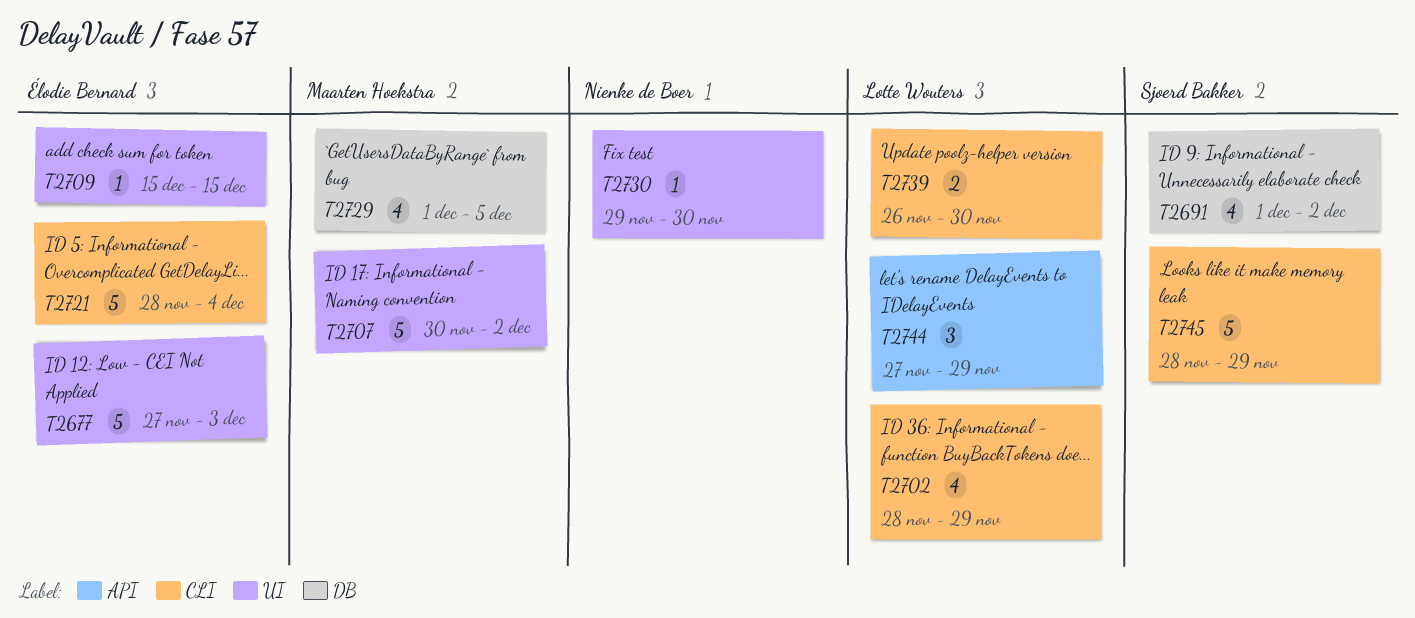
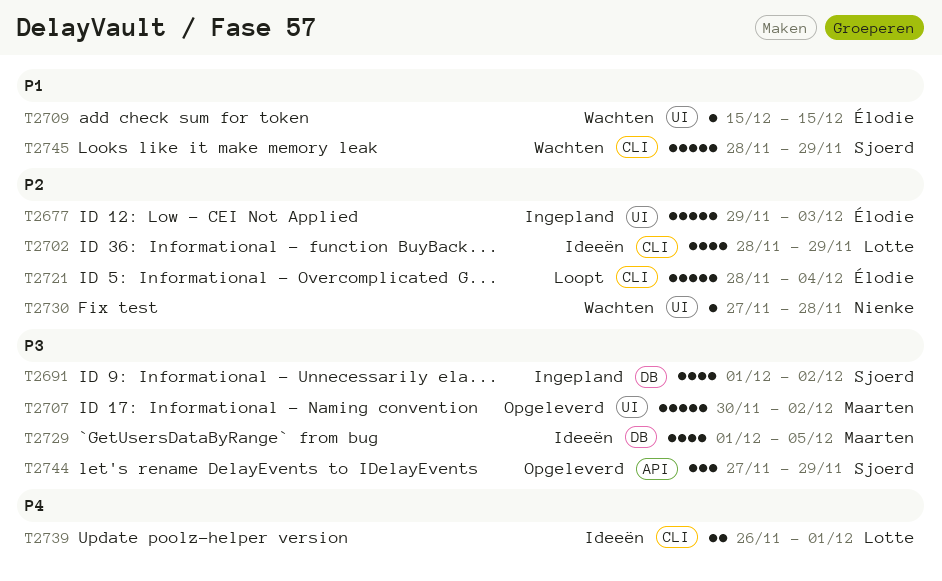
T2677, start: Nov 27 -> Nov 29
T2730, start: Nov 29 -> Nov 27
T2730, due: Nov 30 -> Nov 28
T2739, due: Nov 30 -> Dec 1
T2744, owner: Lotte Wouters -> Sjoerd Bakker

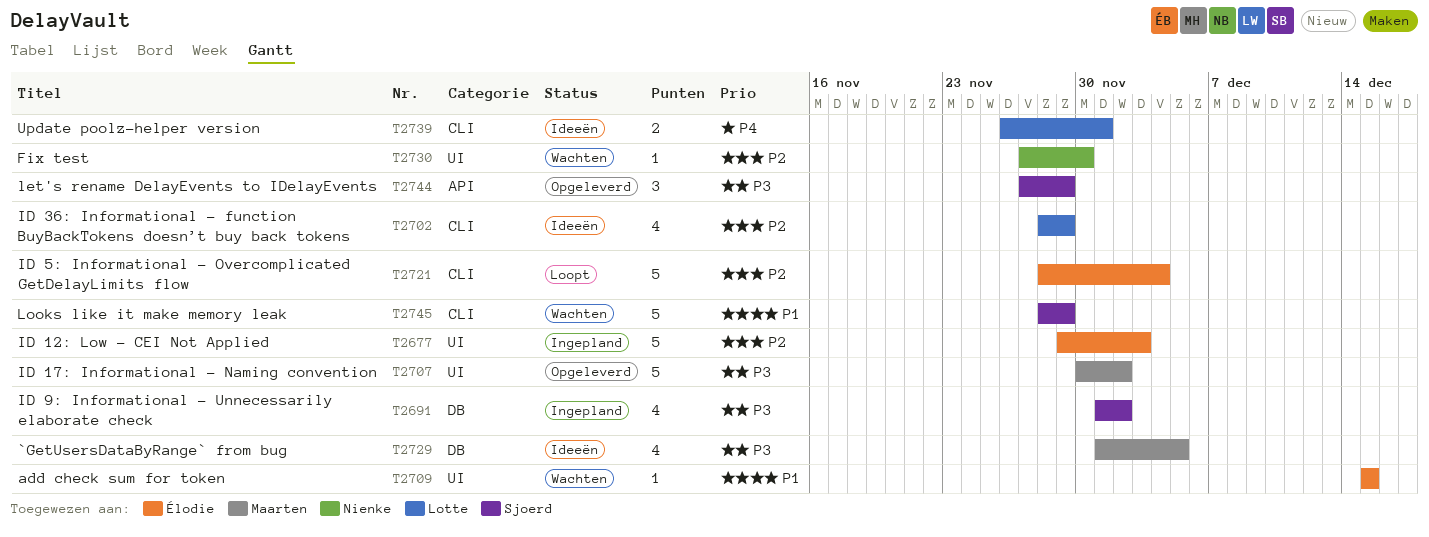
T2730, due: Nov 28 -> Nov 30

